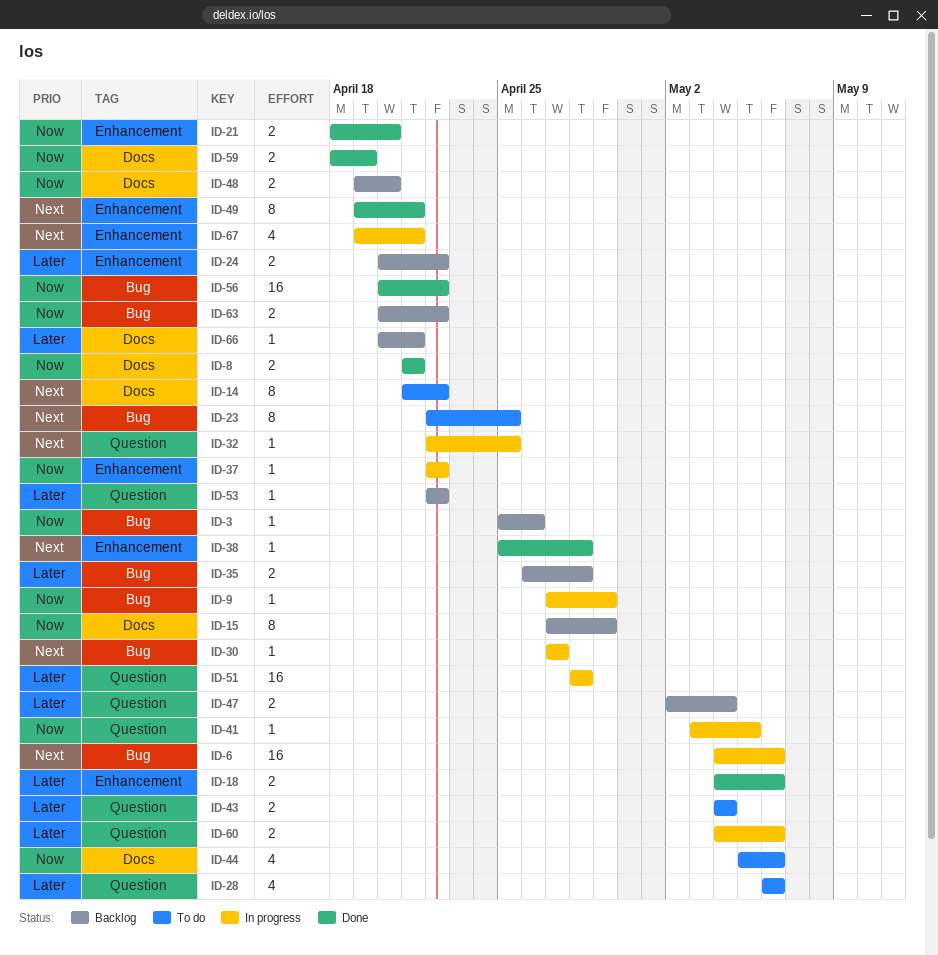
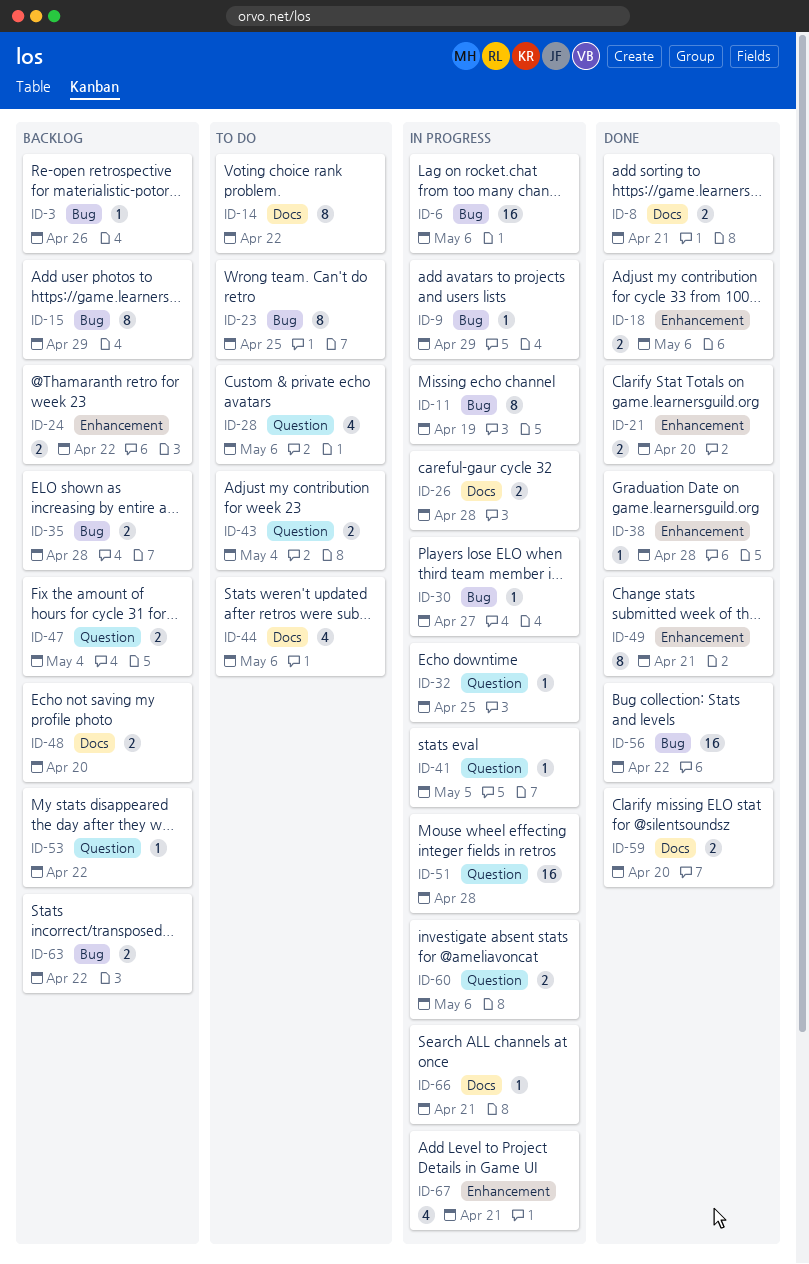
ID-11: none -> present
ID-15, label: Docs -> Bug
ID-26: none -> present
ID-37: present -> none
ID-59, due: Apr 19 -> Apr 20
ID-66, status: Backlog -> In progress

